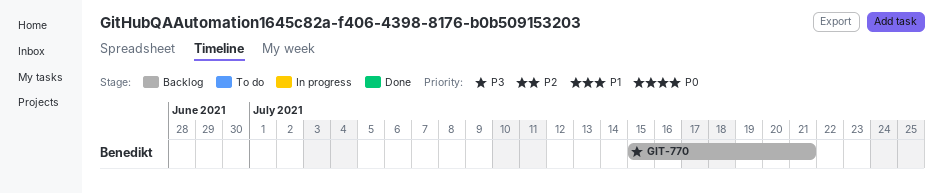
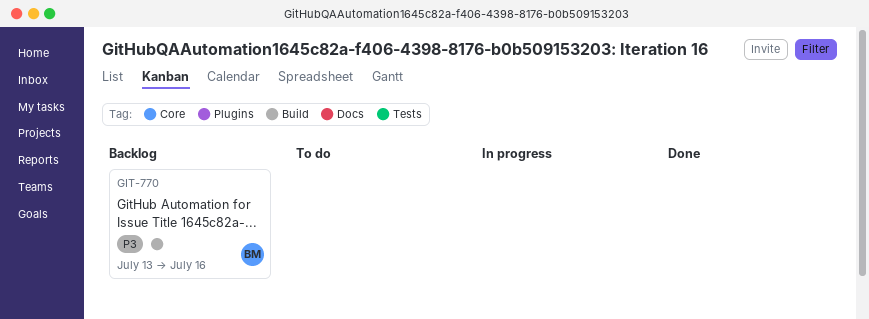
GIT-770, start: Jul 15 -> Jul 13
GIT-770, due: Jul 21 -> Jul 16

